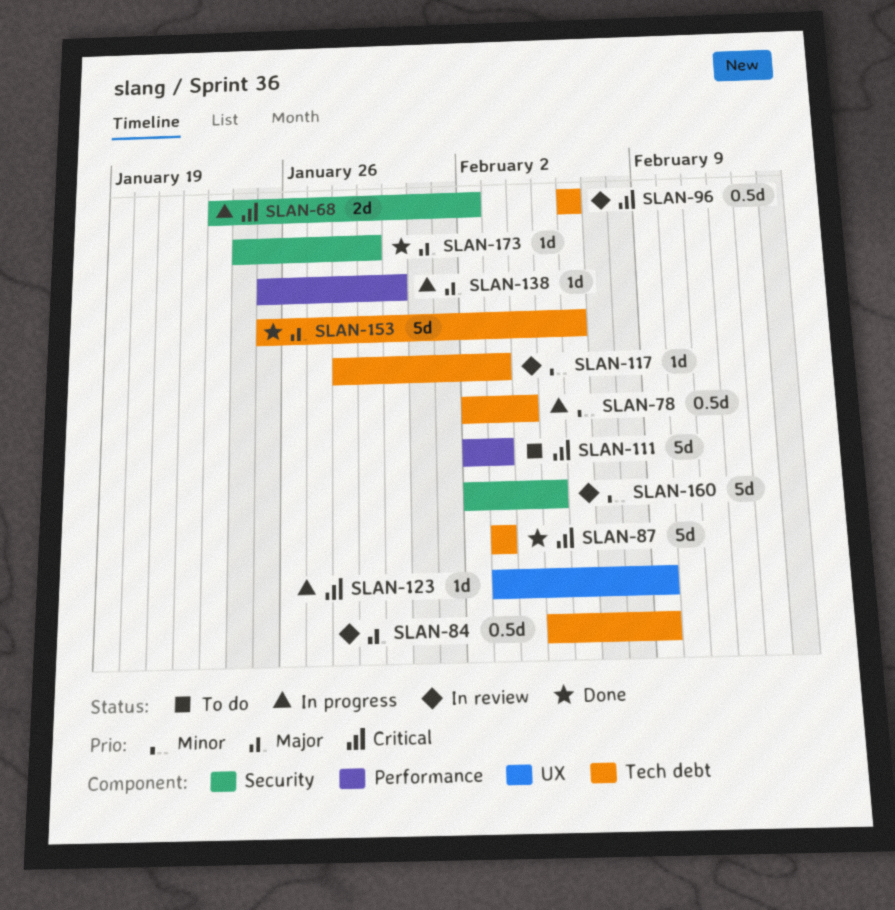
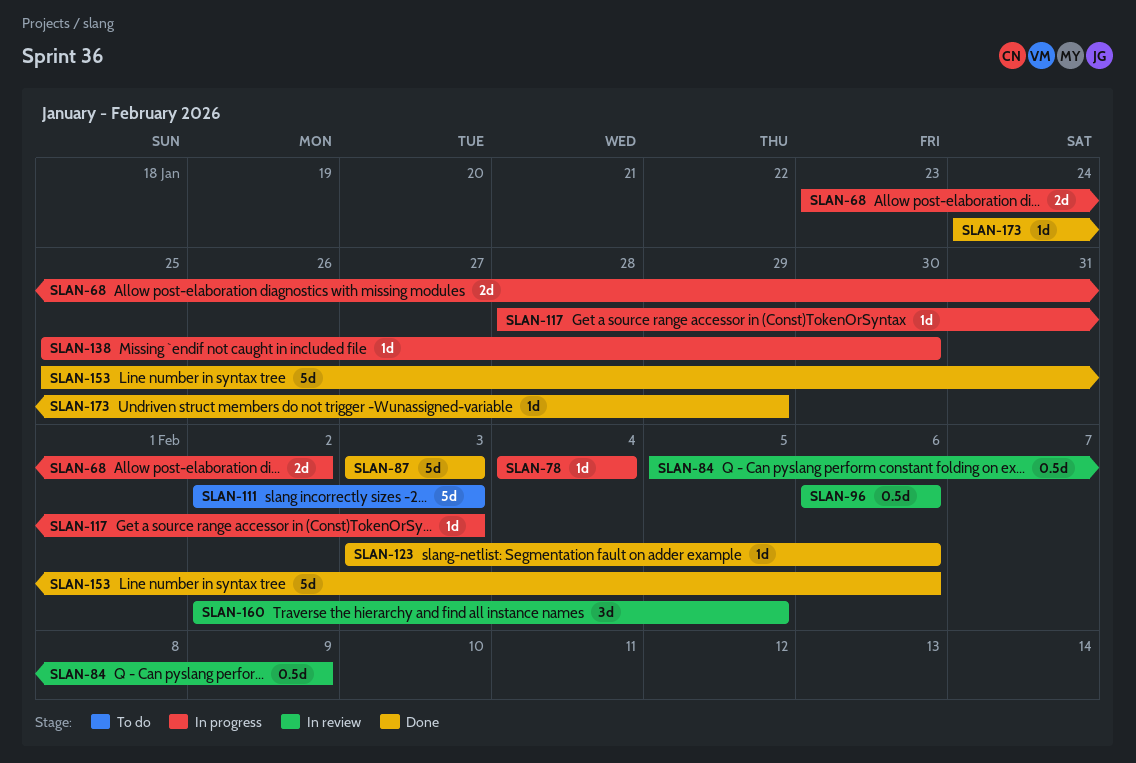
SLAN-78, estimate: 0.5d -> 1d
SLAN-78, start: Feb 2 -> Feb 4
SLAN-117, status: In review -> In progress
SLAN-123, status: In progress -> Done
SLAN-123, due: Feb 9 -> Feb 6
SLAN-160, estimate: 5d -> 3d

